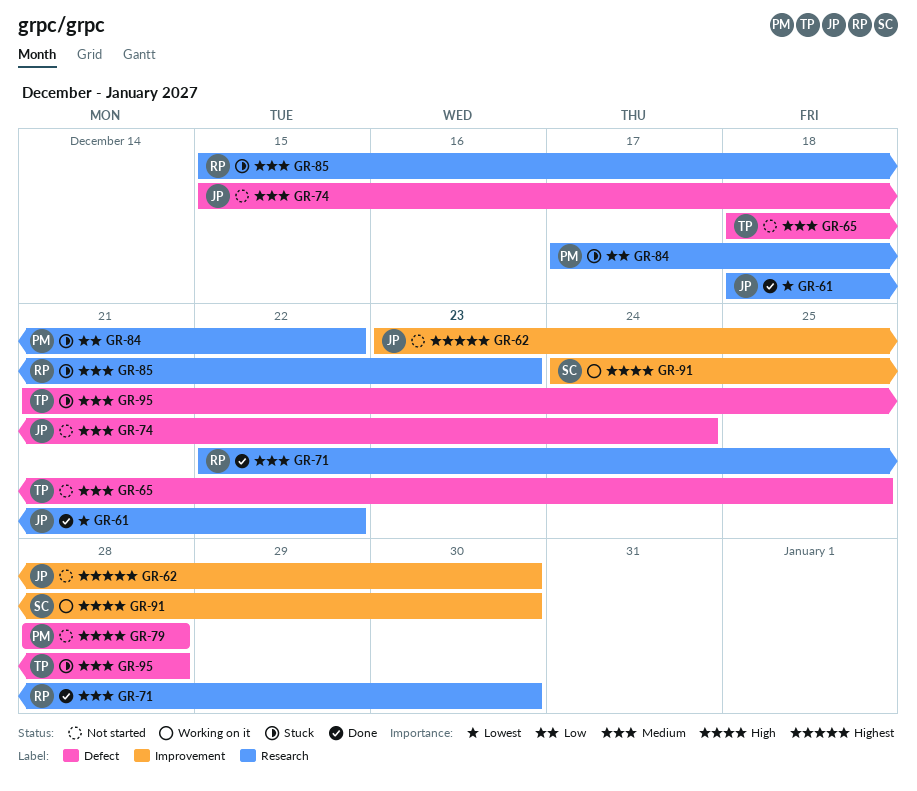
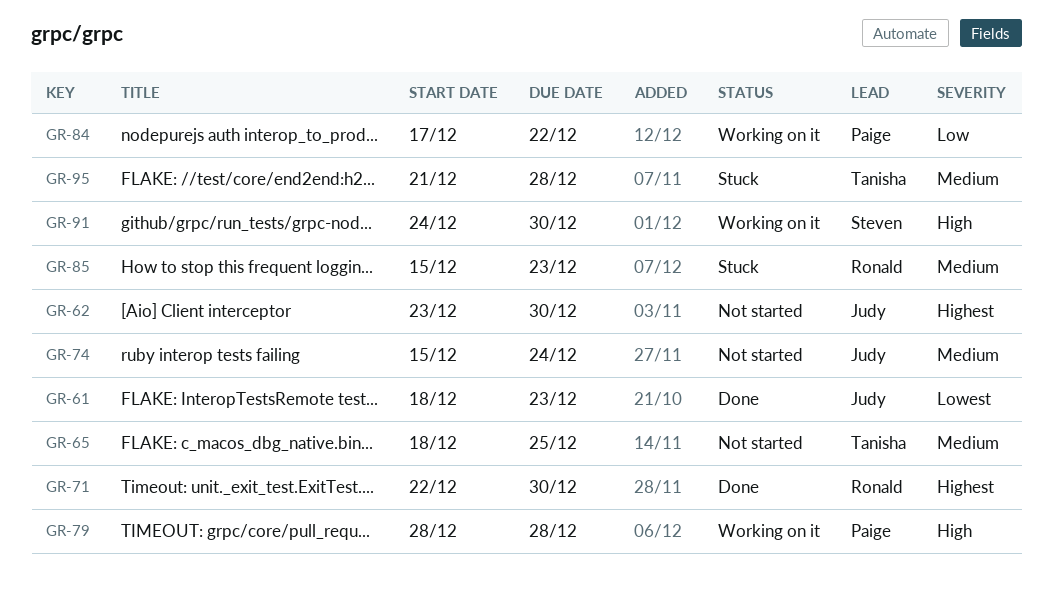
GR-61, due: Dec 22 -> Dec 23
GR-71, priority: Medium -> Highest
GR-79, status: Not started -> Working on it
GR-84, status: Stuck -> Working on it

